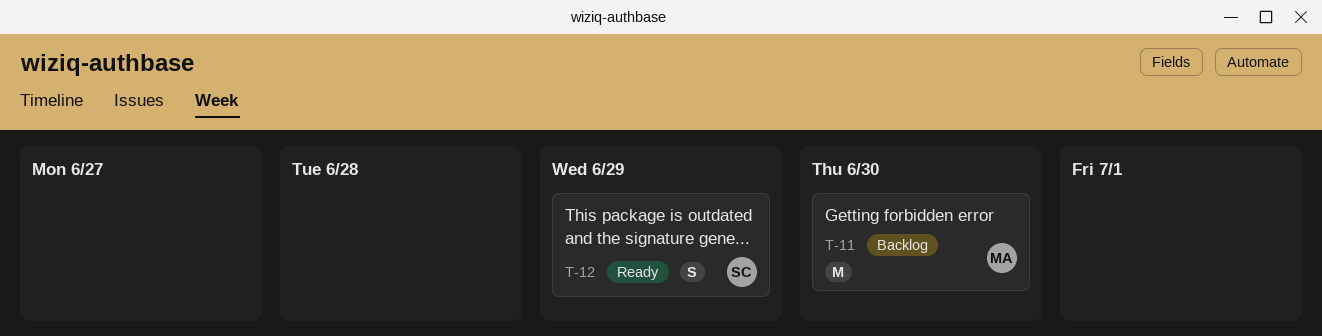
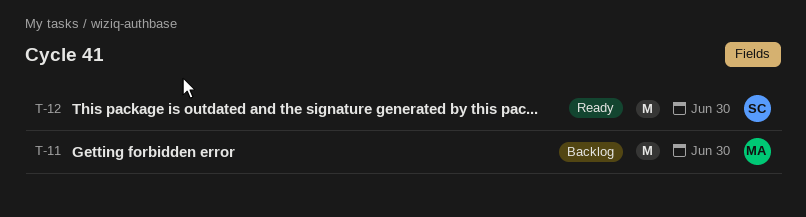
T-12, estimate: S -> M
T-12, due: Jun 29 -> Jun 30

